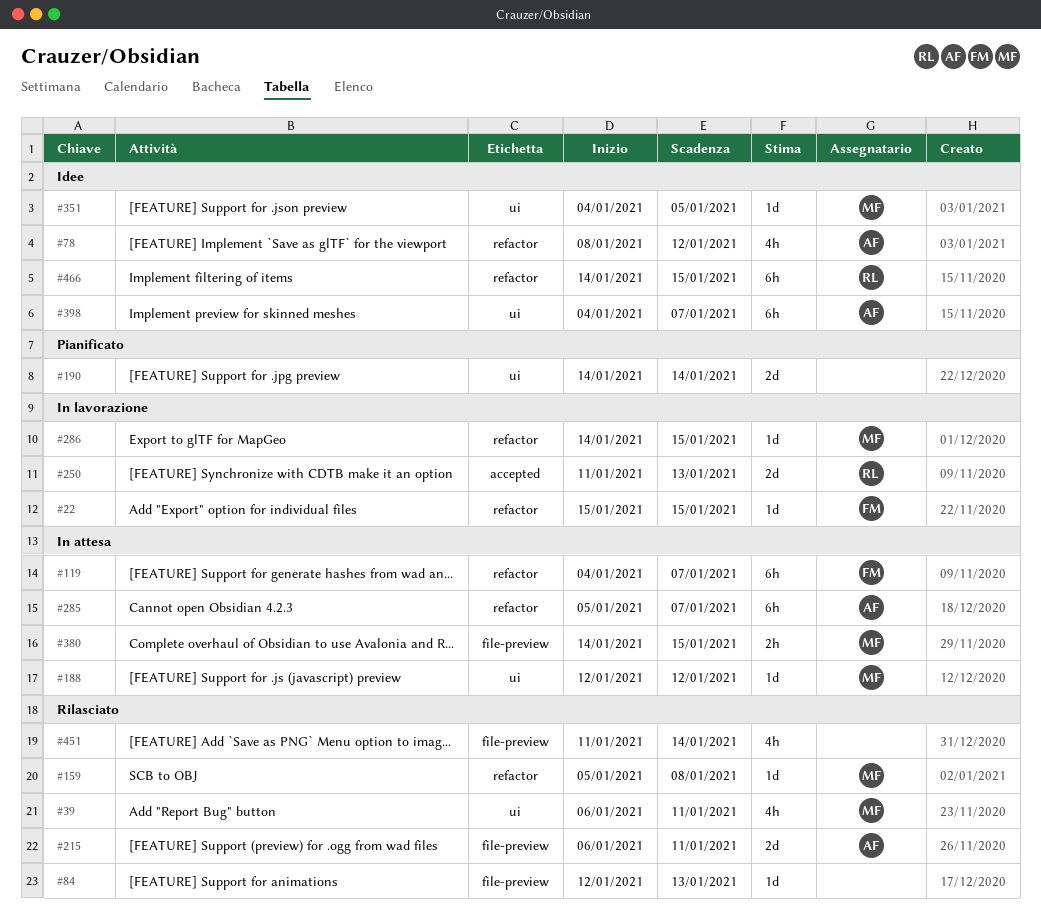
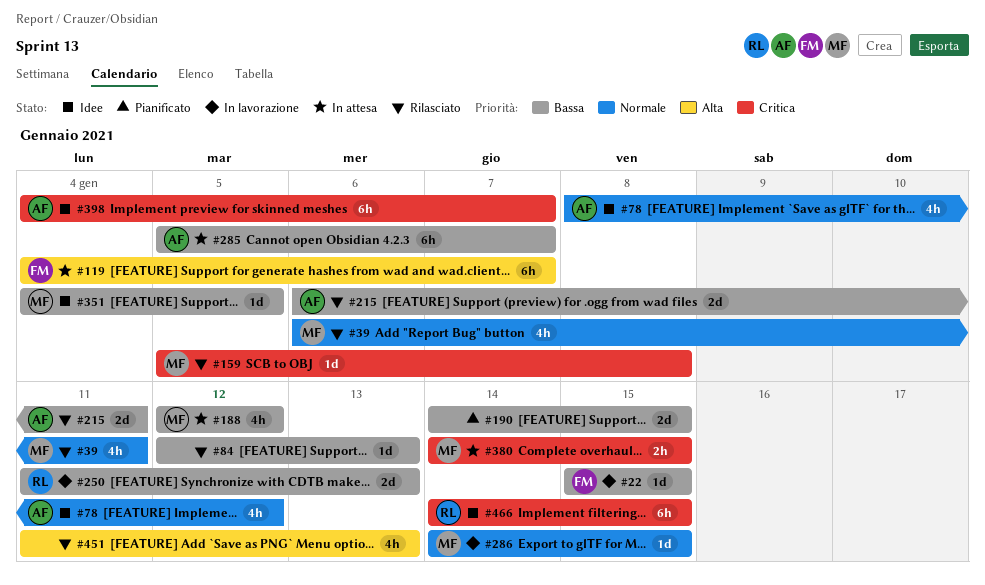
#188, estimate: 1d -> 4h
#190, due: Jan 14 -> Jan 15
#451, due: Jan 14 -> Jan 13

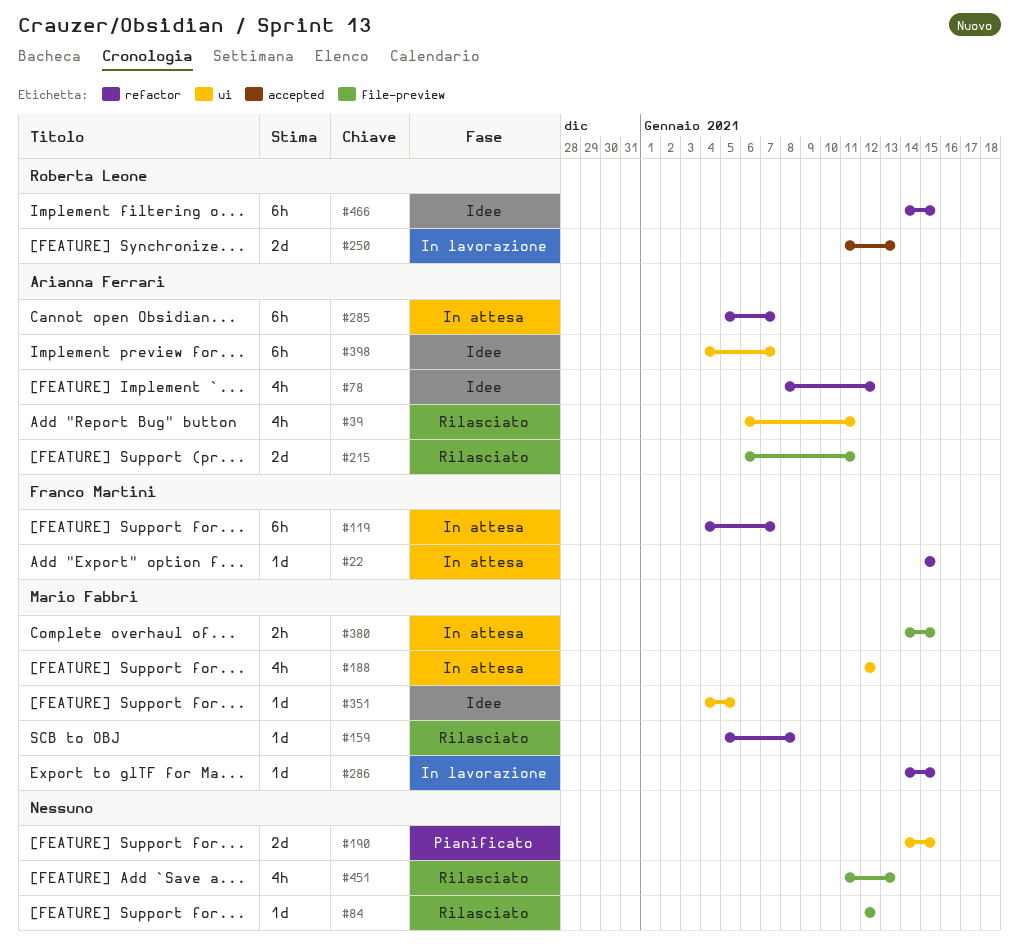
#22, status: In lavorazione -> In attesa
#39, owner: Mario Fabbri -> Arianna Ferrari
#84, due: Jan 13 -> Jan 12

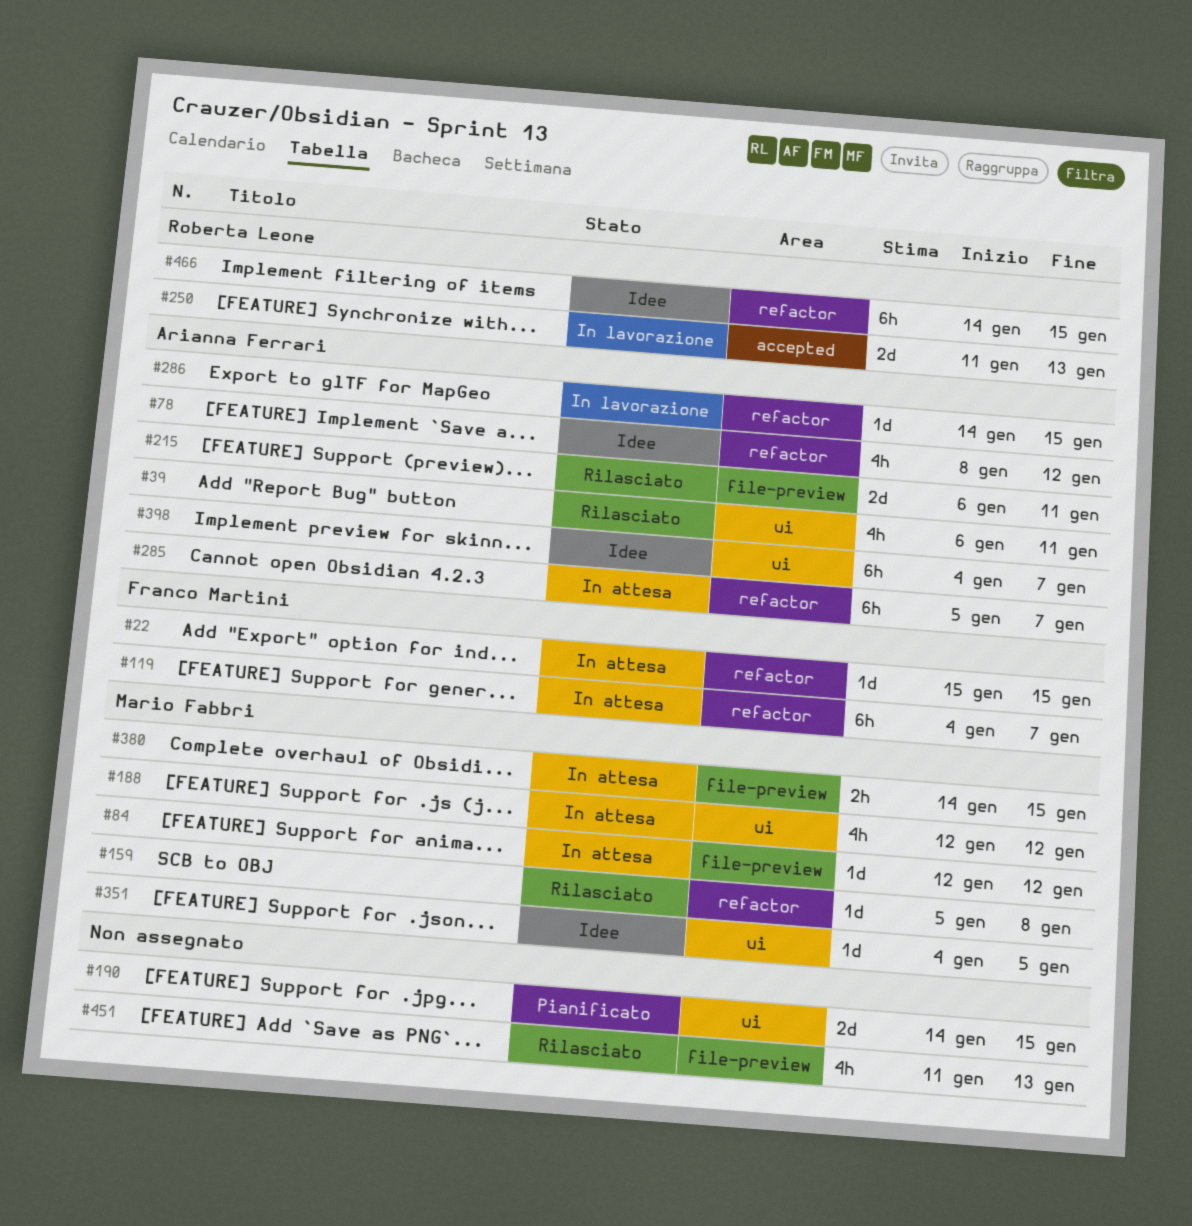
#84, status: Rilasciato -> In attesa
#84, owner: none -> Mario Fabbri
#286, owner: Mario Fabbri -> Arianna Ferrari

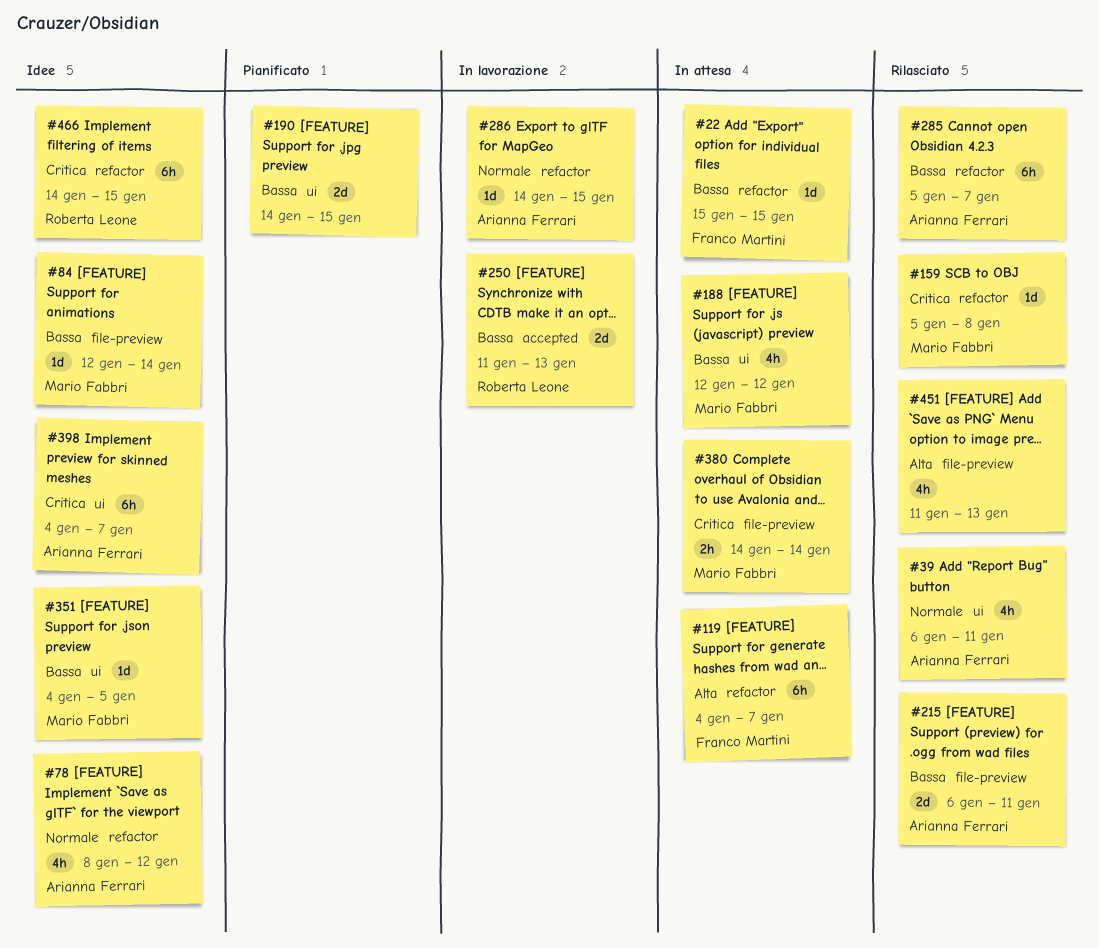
#84, status: In attesa -> Idee
#84, due: Jan 12 -> Jan 14
#285, status: In attesa -> Rilasciato
#380, due: Jan 15 -> Jan 14

